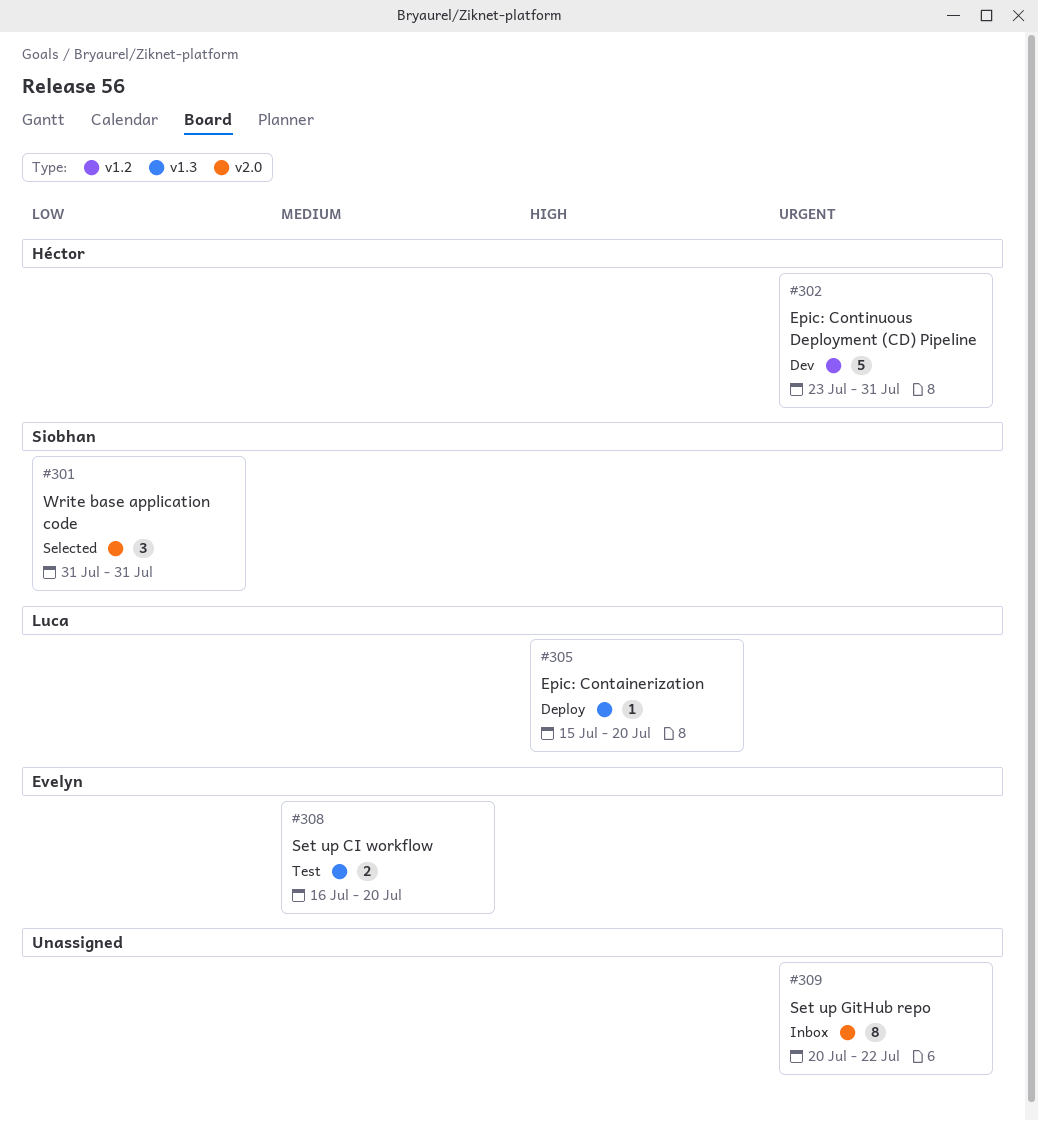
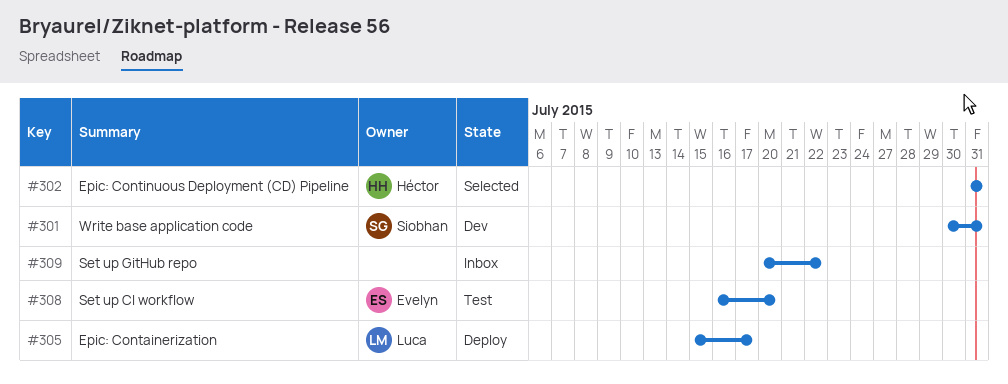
#301, status: Selected -> Dev
#301, start: Jul 31 -> Jul 30
#302, status: Dev -> Selected
#302, start: Jul 23 -> Jul 31
#305, due: Jul 20 -> Jul 17

